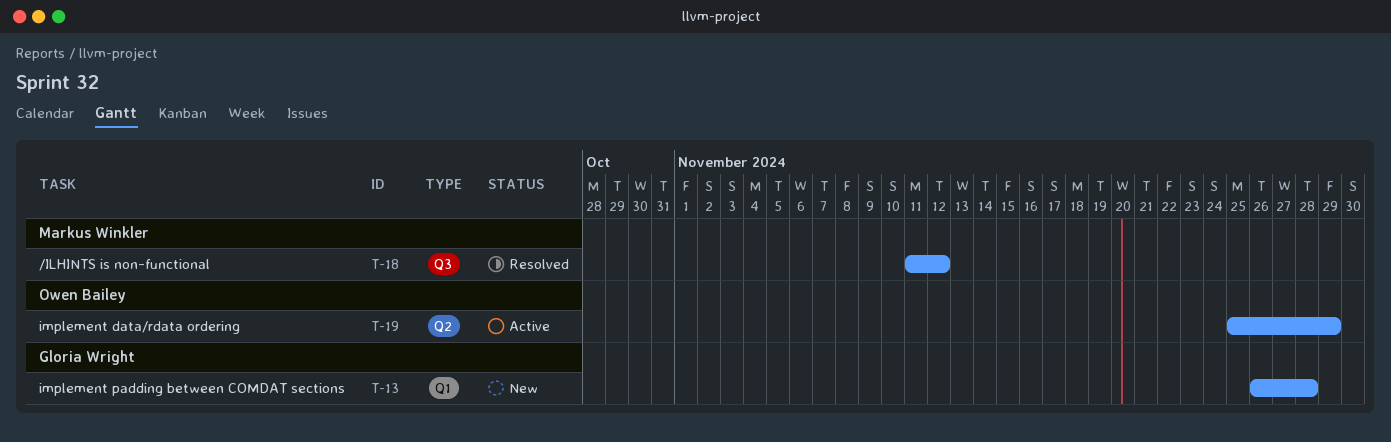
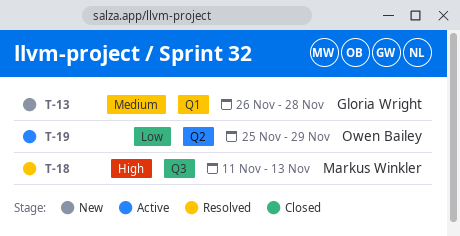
T-18, due: Nov 12 -> Nov 13

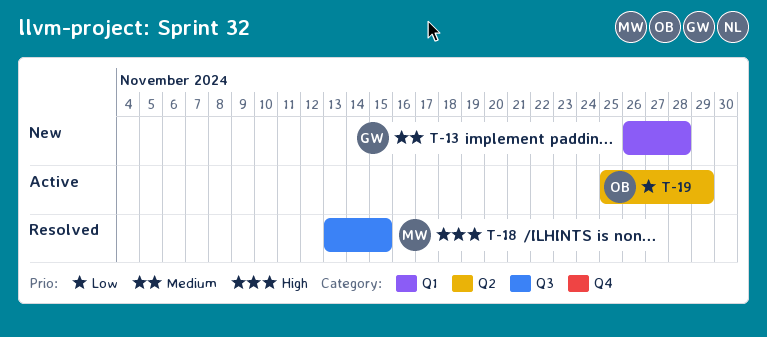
T-18, start: Nov 11 -> Nov 13
T-18, due: Nov 13 -> Nov 15

